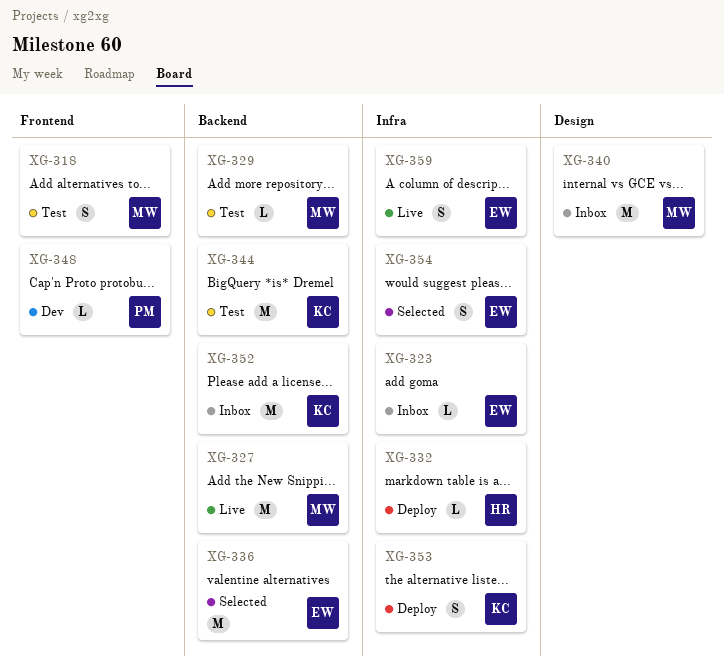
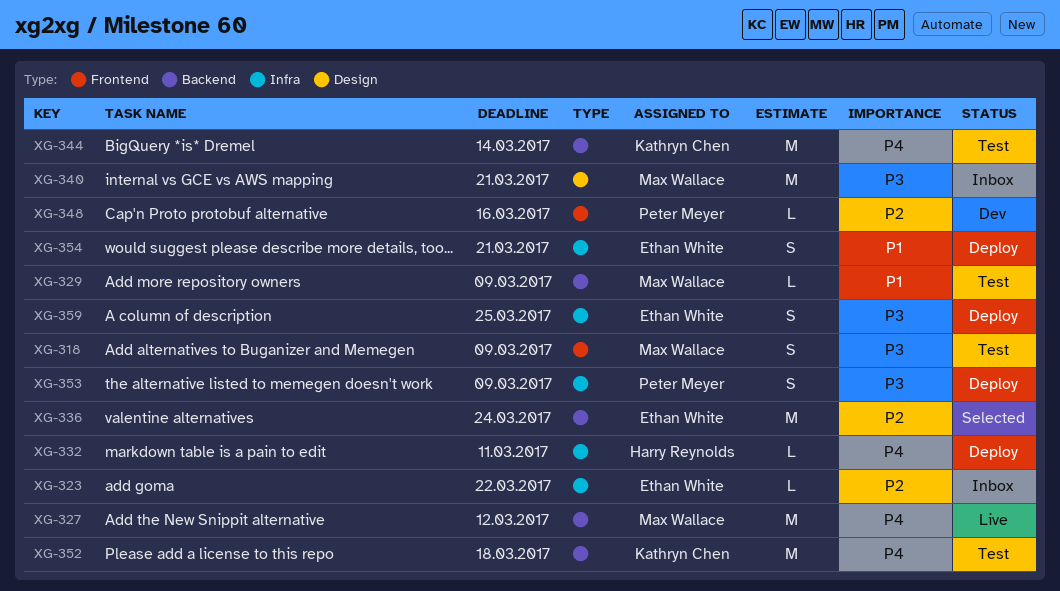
XG-352, status: Inbox -> Test
XG-353, owner: Kathryn Chen -> Peter Meyer
XG-354, status: Selected -> Deploy
XG-359, status: Live -> Deploy

